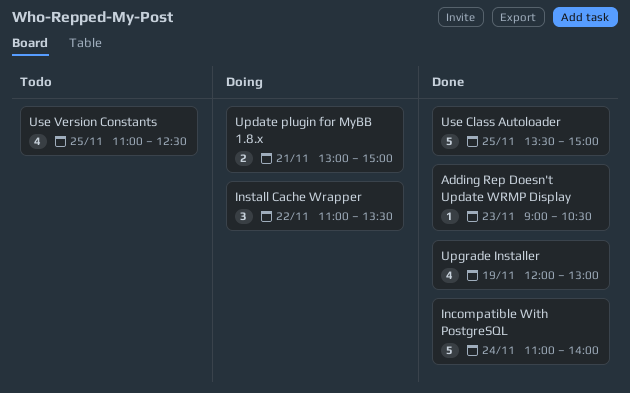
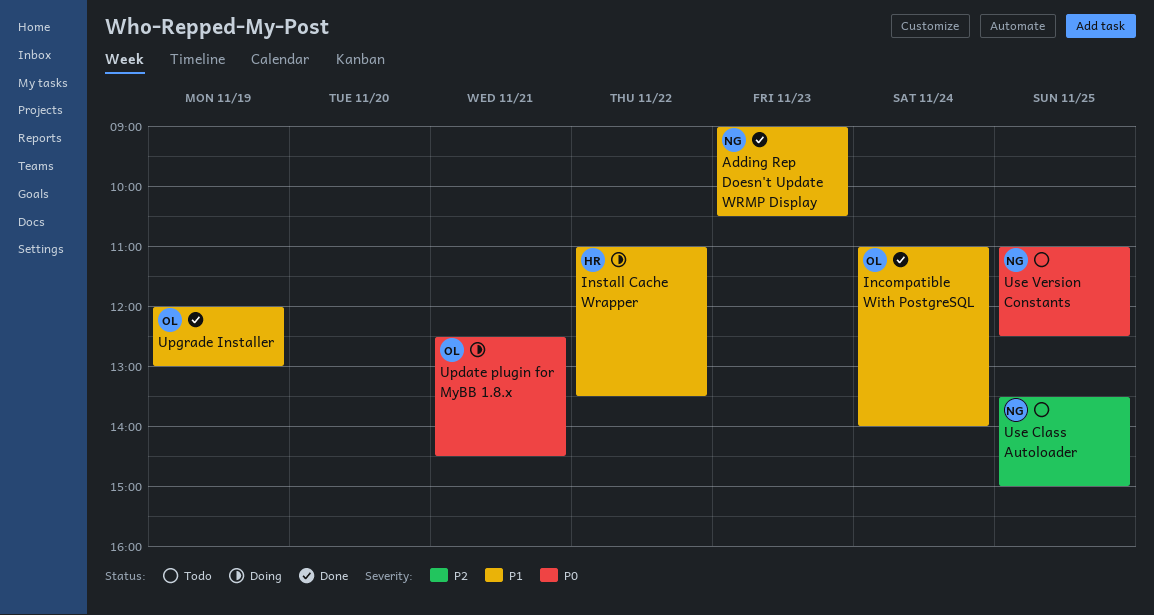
Update plugin for MyBB 1.8.x, begins: 13:00 -> 12:30
Update plugin for MyBB 1.8.x, ends: 15:00 -> 14:30
Use Class Autoloader, status: Done -> Todo

